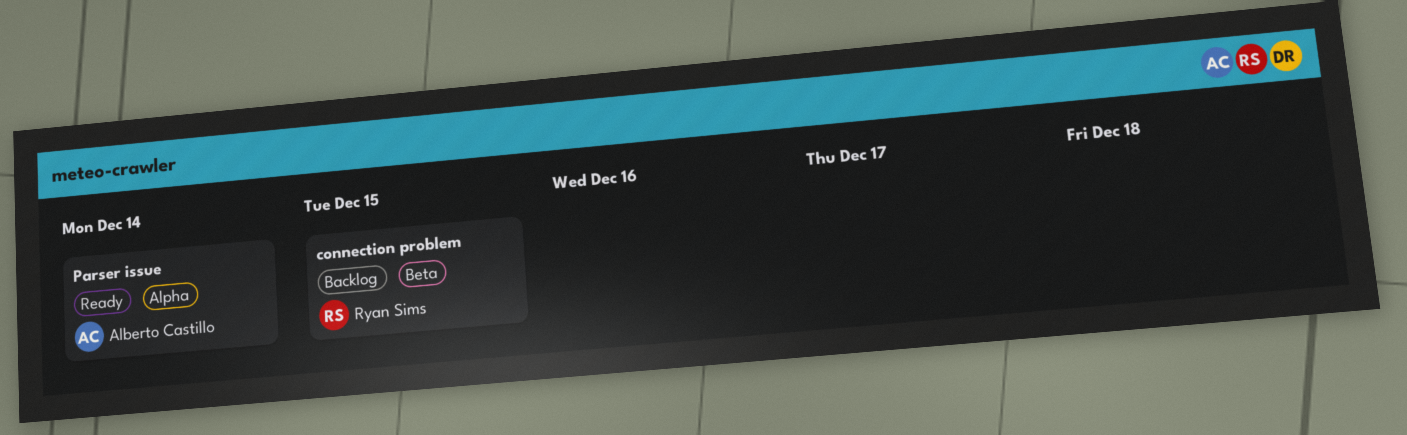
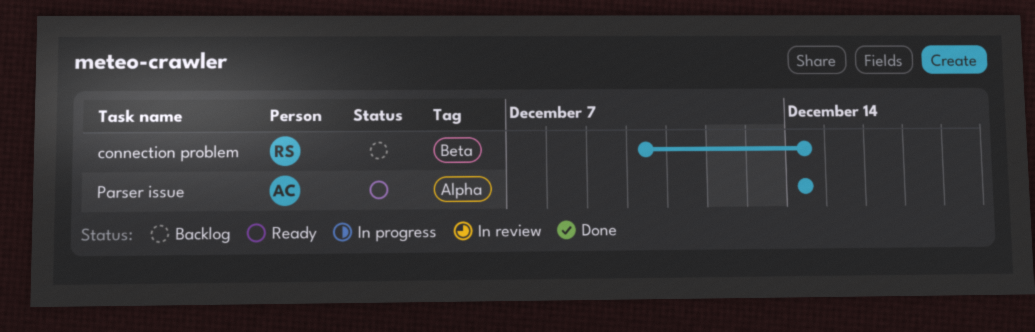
connection problem, due: Dec 15 -> Dec 14

